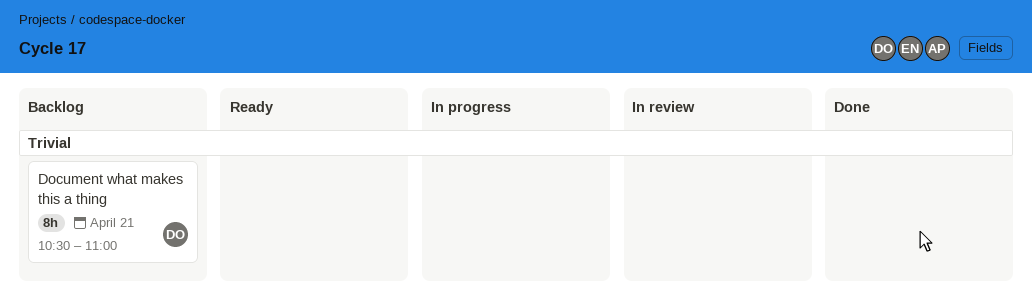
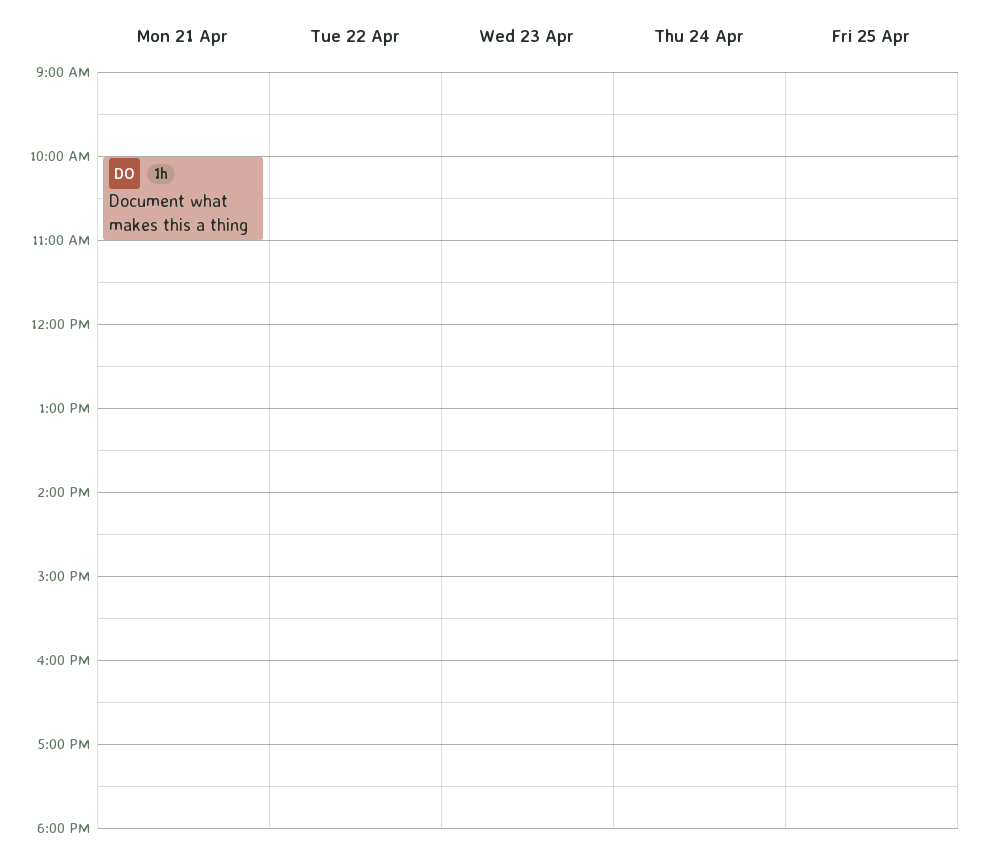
Document what makes this a thing, estimate: 8h -> 1h
Document what makes this a thing, begins: 10:30 -> 10:00

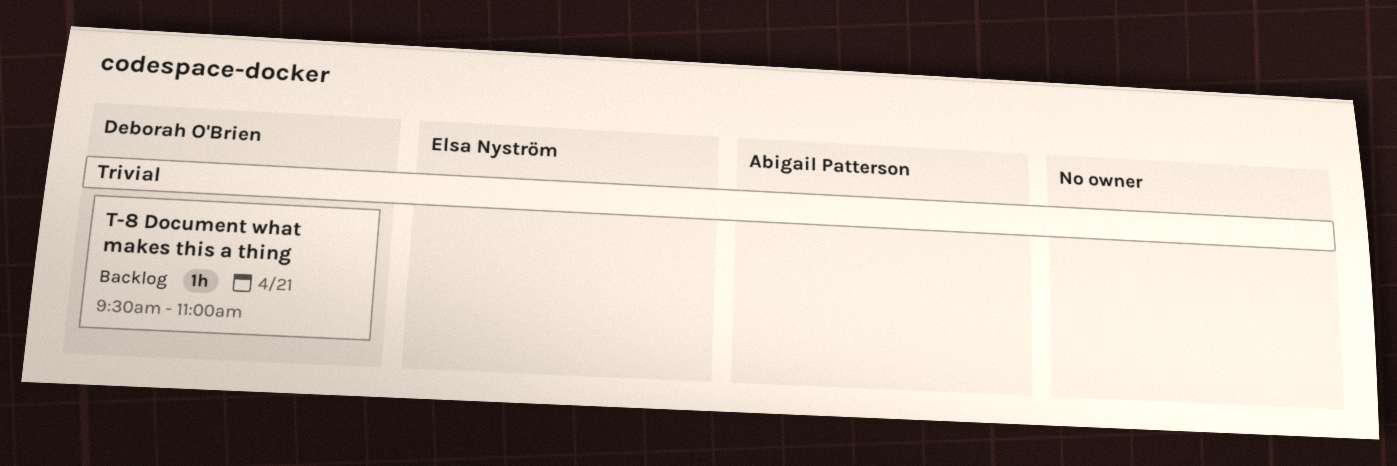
Document what makes this a thing, begins: 10:00 -> 09:30

